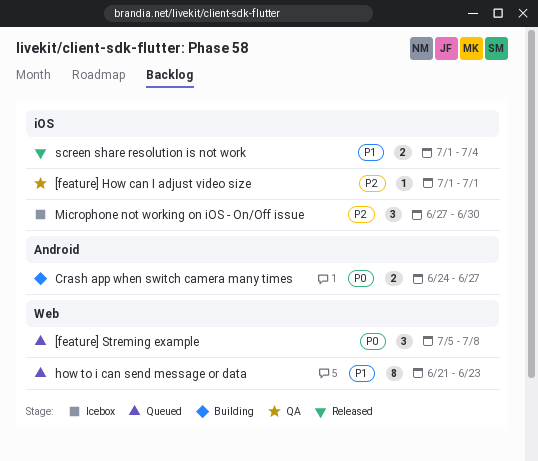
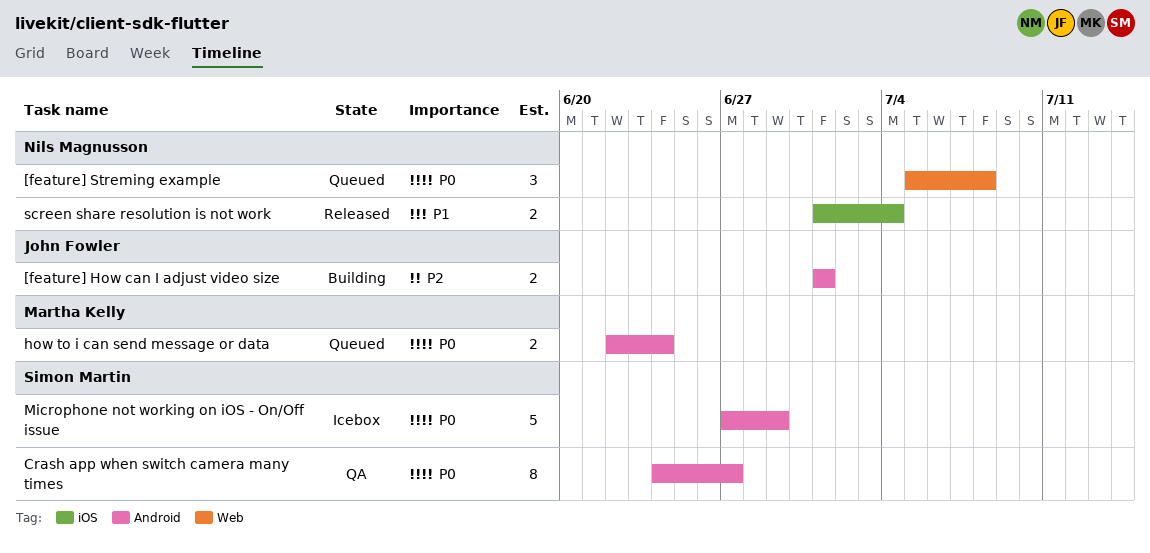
[feature] How can I adjust video size, status: QA -> Building
[feature] How can I adjust video size, label: iOS -> Android
[feature] How can I adjust video size, estimate: 1 -> 2
Crash app when switch camera many times, status: Building -> QA
Crash app when switch camera many times, estimate: 2 -> 8
how to i can send message or data, priority: P1 -> P0
how to i can send message or data, label: Web -> Android
how to i can send message or data, estimate: 8 -> 2
how to i can send message or data, start: Jun 21 -> Jun 22
how to i can send message or data, due: Jun 23 -> Jun 24
Microphone not working on iOS - On/Off issue, priority: P2 -> P0
Microphone not working on iOS - On/Off issue, label: iOS -> Android
Microphone not working on iOS - On/Off issue, estimate: 3 -> 5
Microphone not working on iOS - On/Off issue, due: Jun 30 -> Jun 29

